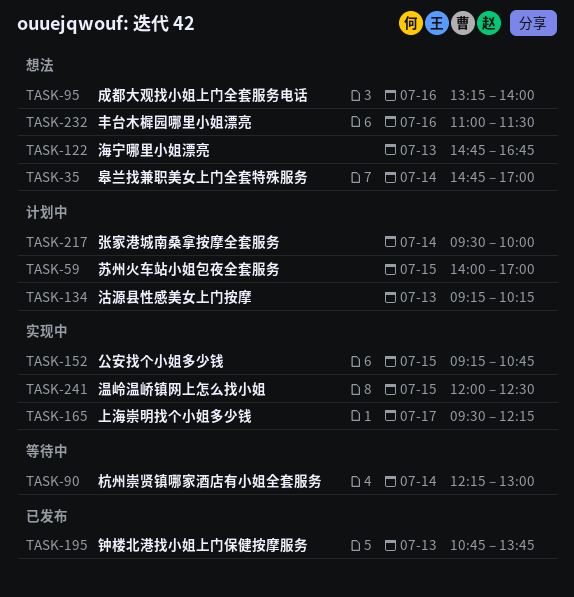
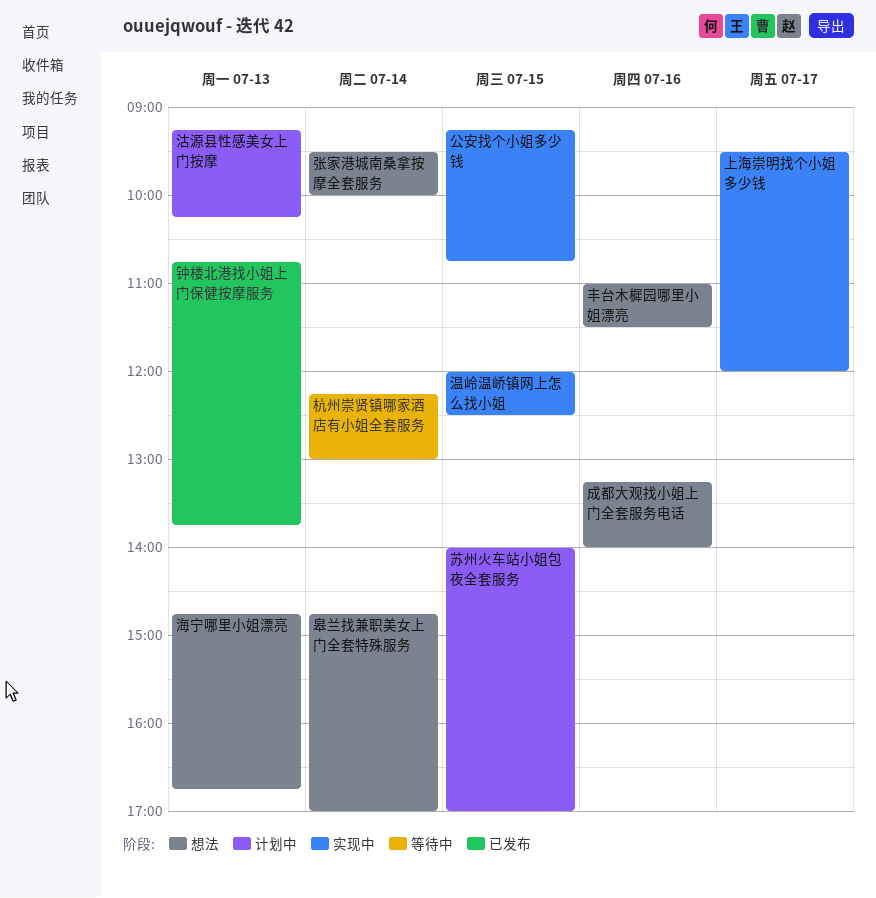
上海崇明找个小姐多少钱, ends: 12:15 -> 12:00
张家港城南桑拿按摩全套服务, status: 计划中 -> 想法

